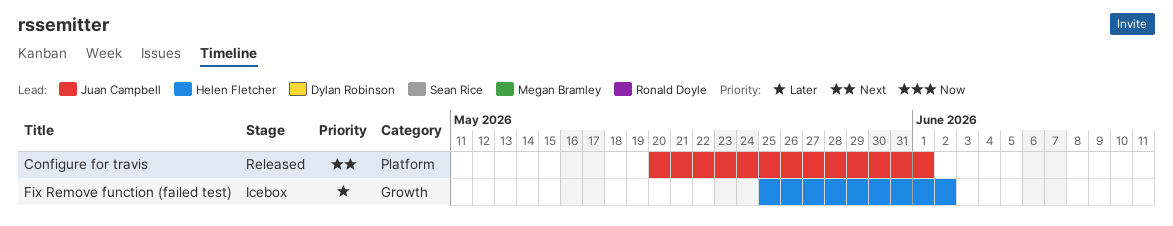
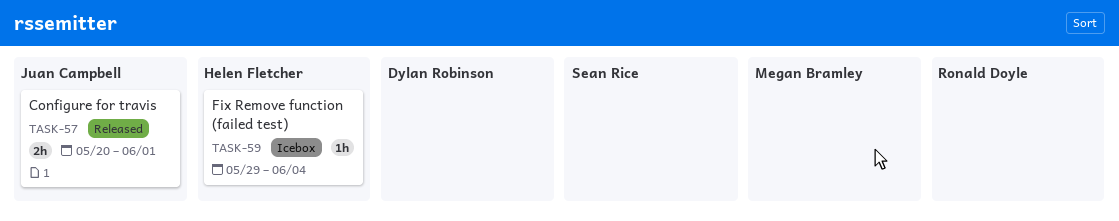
Fix Remove function (failed test), start: May 25 -> May 29
Fix Remove function (failed test), due: Jun 2 -> Jun 4

